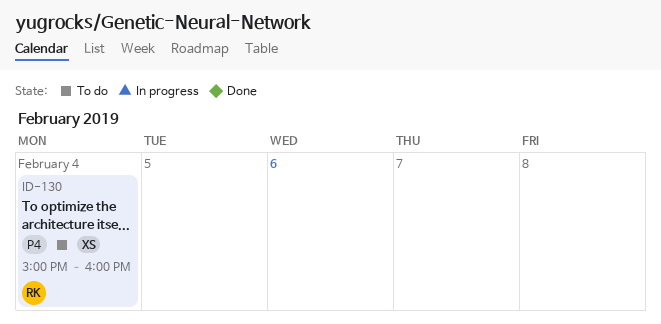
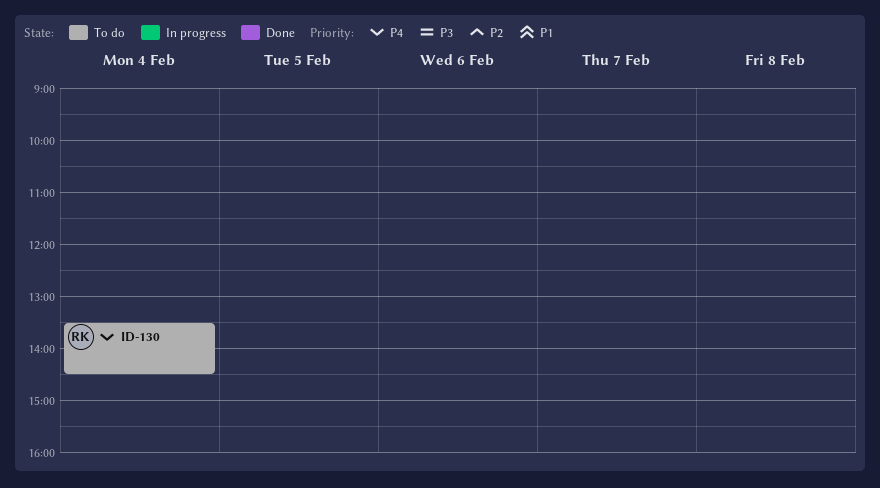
ID-130, begins: 15:00 -> 13:30
ID-130, ends: 16:00 -> 14:30

